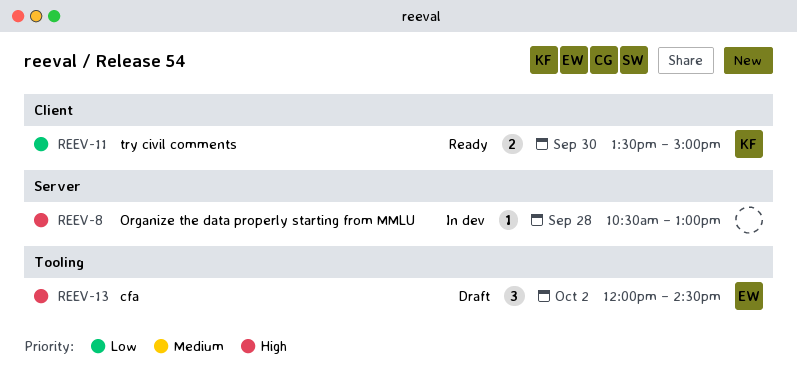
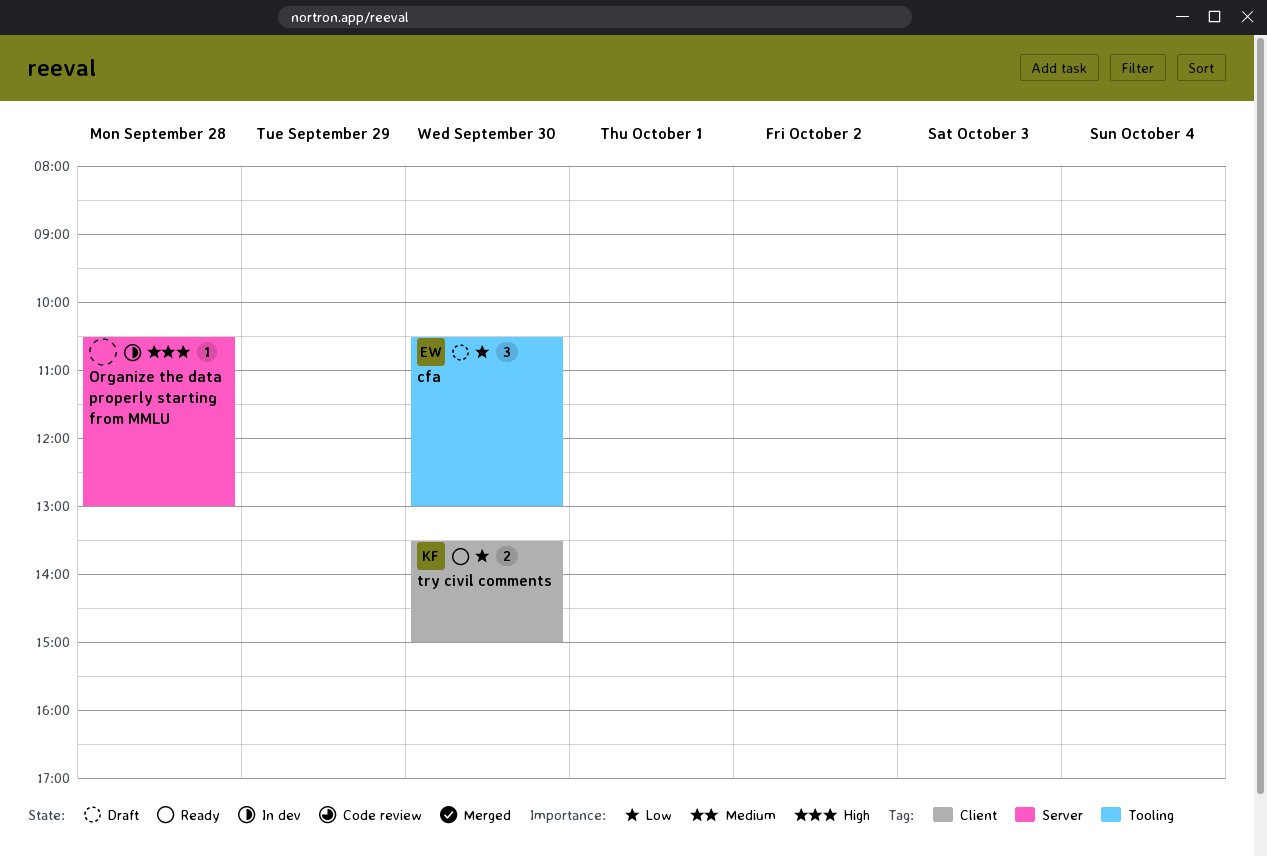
cfa, priority: High -> Low
cfa, day: Oct 2 -> Sep 30
cfa, begins: 12:00 -> 10:30
cfa, ends: 14:30 -> 13:00

